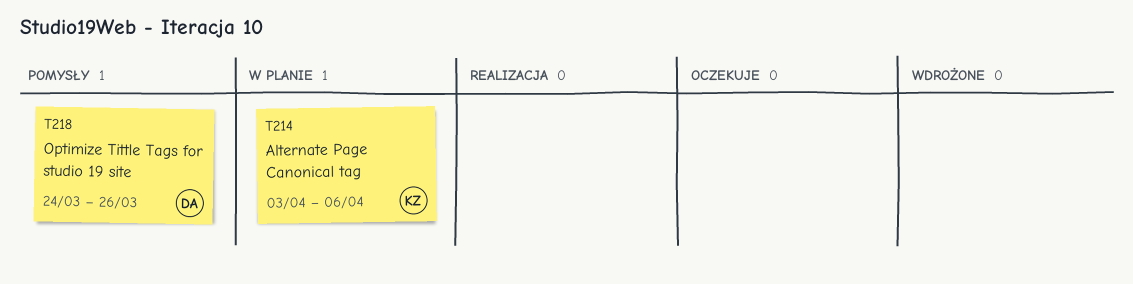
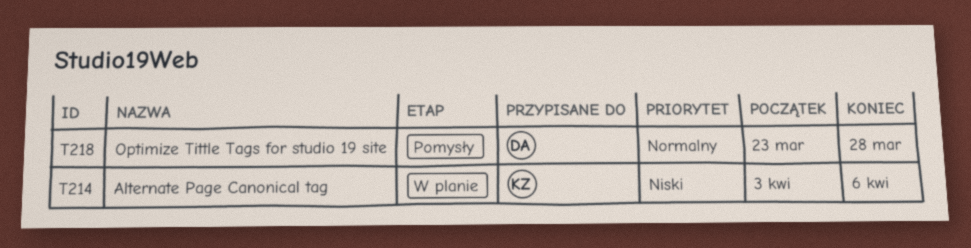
T218, start: Mar 24 -> Mar 23
T218, due: Mar 26 -> Mar 28

